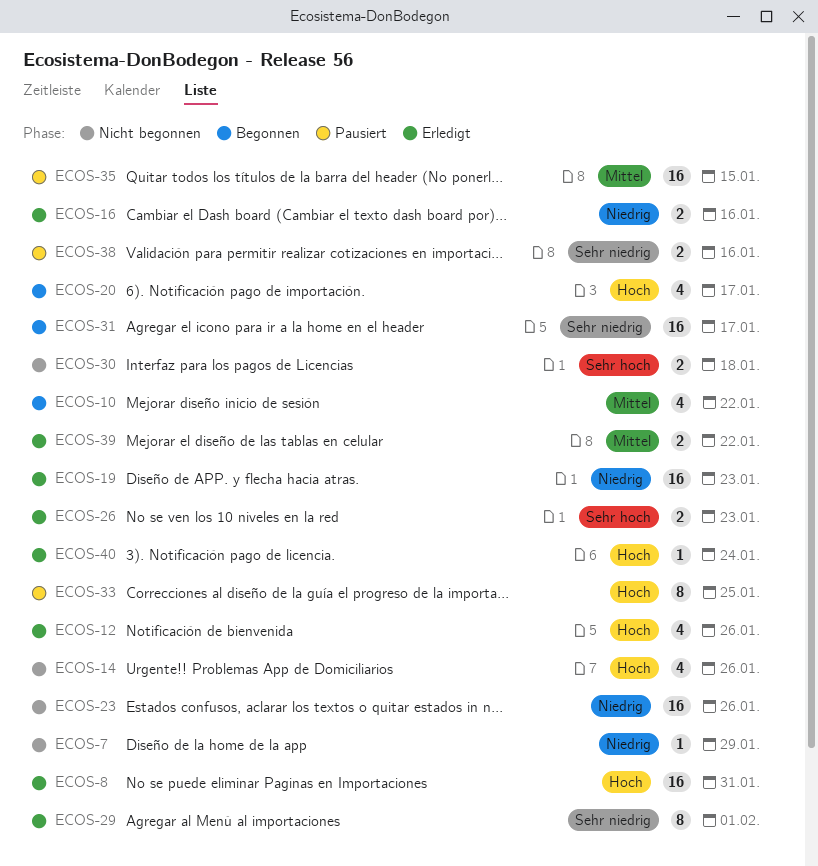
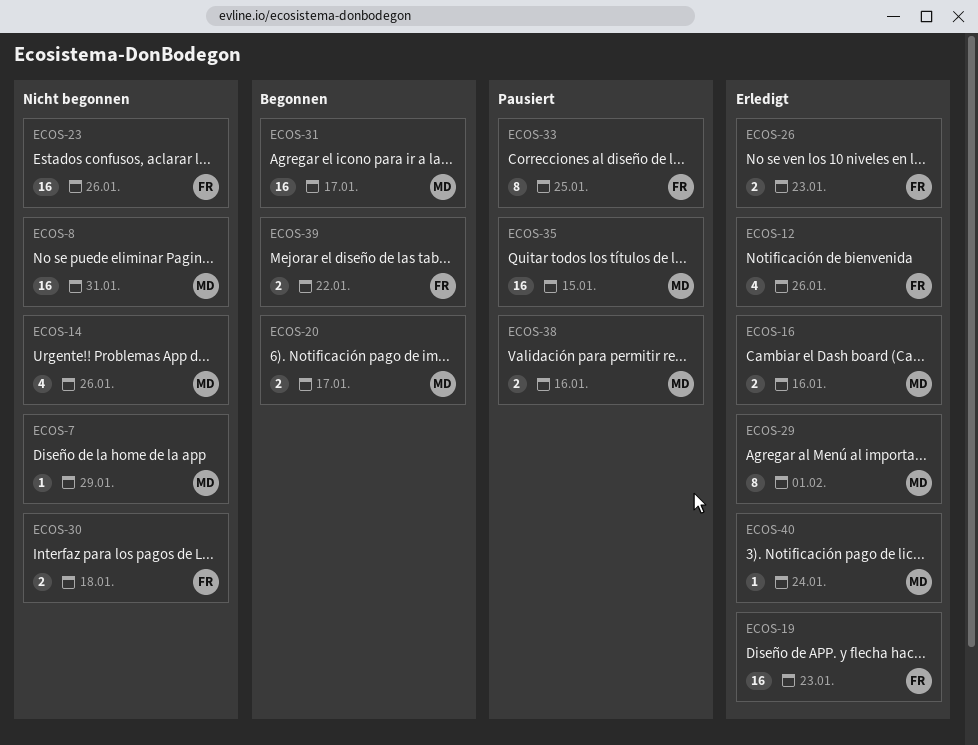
ECOS-8, status: Erledigt -> Nicht begonnen
ECOS-10: present -> none
ECOS-20, estimate: 4 -> 2
ECOS-39, status: Erledigt -> Begonnen

